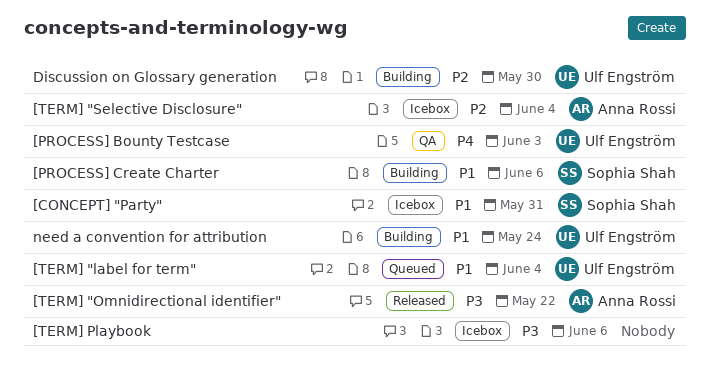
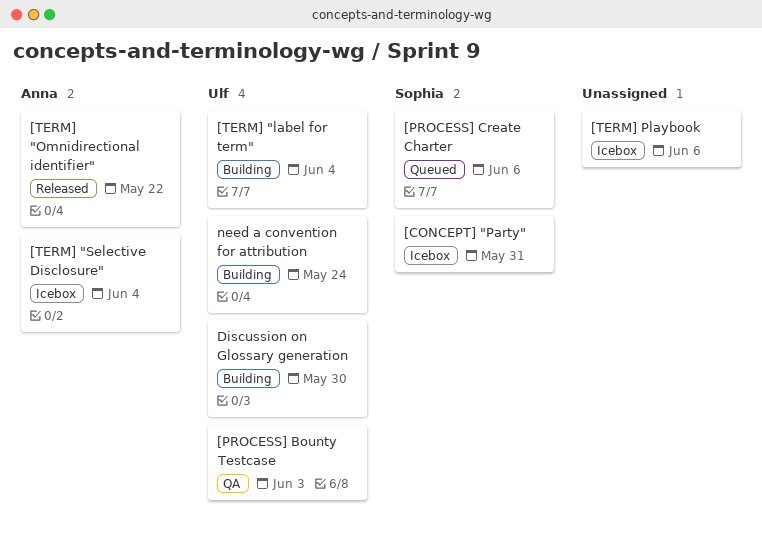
[PROCESS] Create Charter, status: Building -> Queued
[TERM] "label for term", status: Queued -> Building

